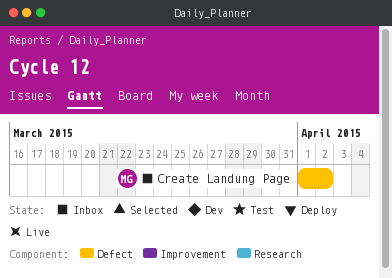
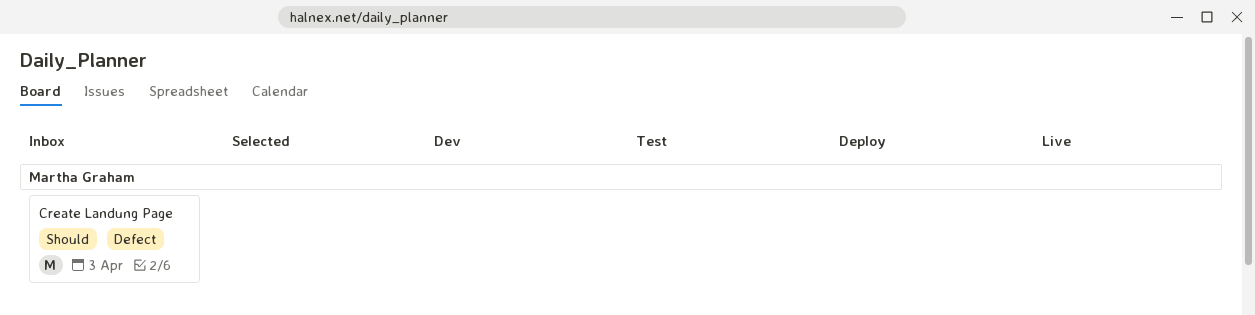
Create Landung Page, due: Apr 2 -> Apr 3

